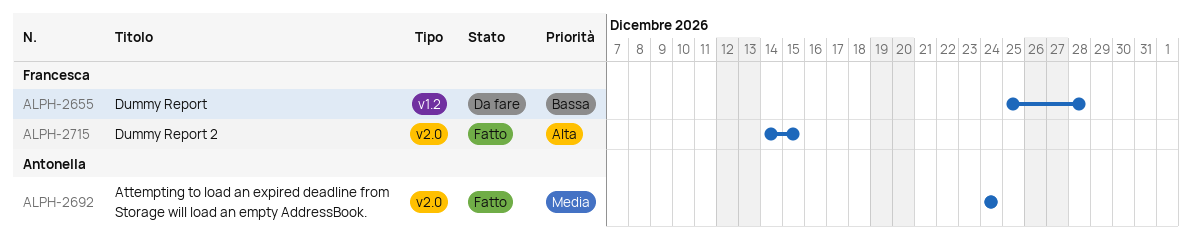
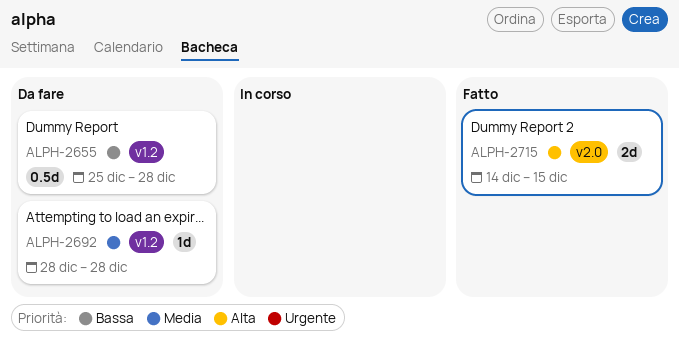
ALPH-2692, status: Fatto -> Da fare
ALPH-2692, label: v2.0 -> v1.2
ALPH-2692, start: Dec 24 -> Dec 28
ALPH-2692, due: Dec 24 -> Dec 28

